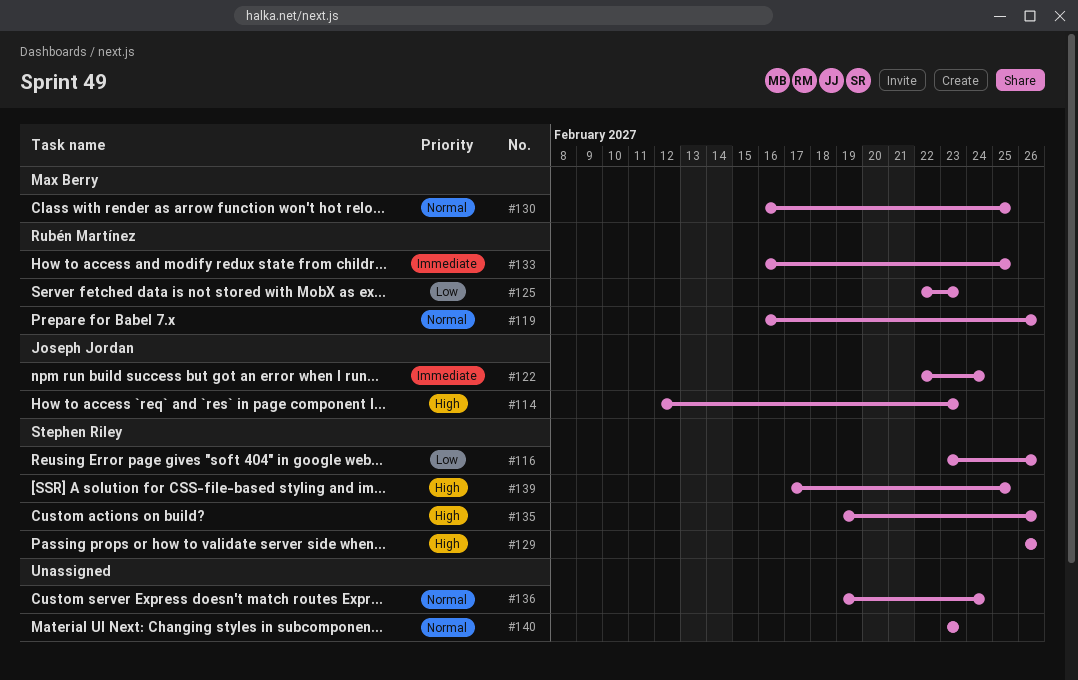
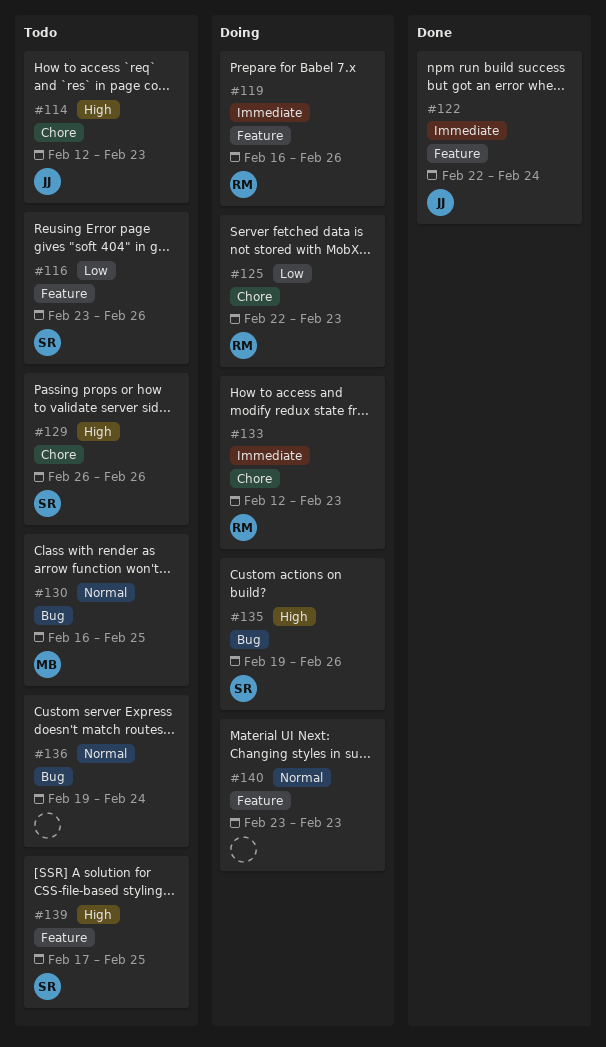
#119, priority: Normal -> Immediate
#133, start: Feb 16 -> Feb 12
#133, due: Feb 25 -> Feb 23

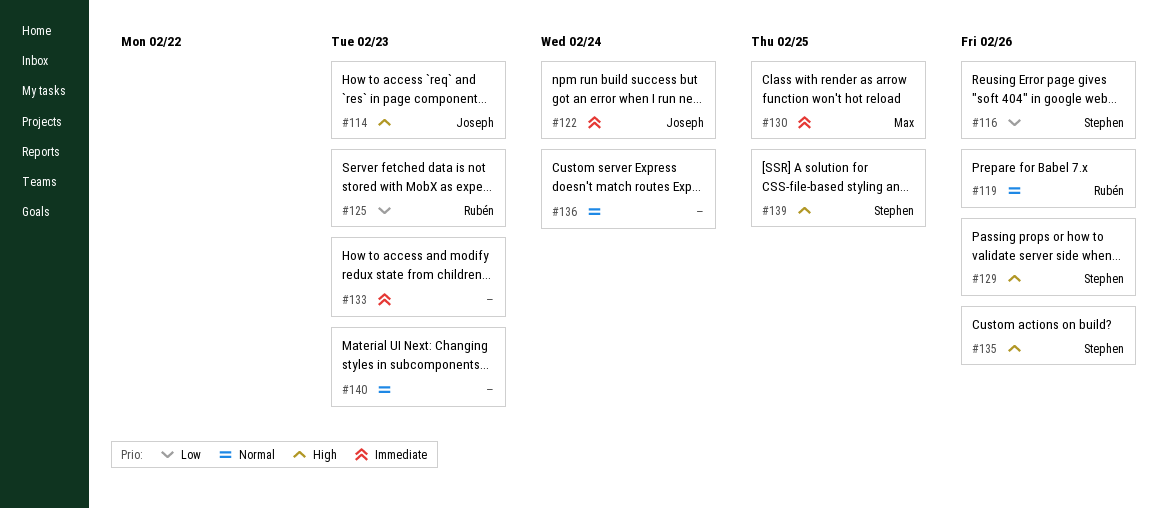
#119, priority: Immediate -> Normal
#130, priority: Normal -> Immediate
#133, owner: Rubén -> none

